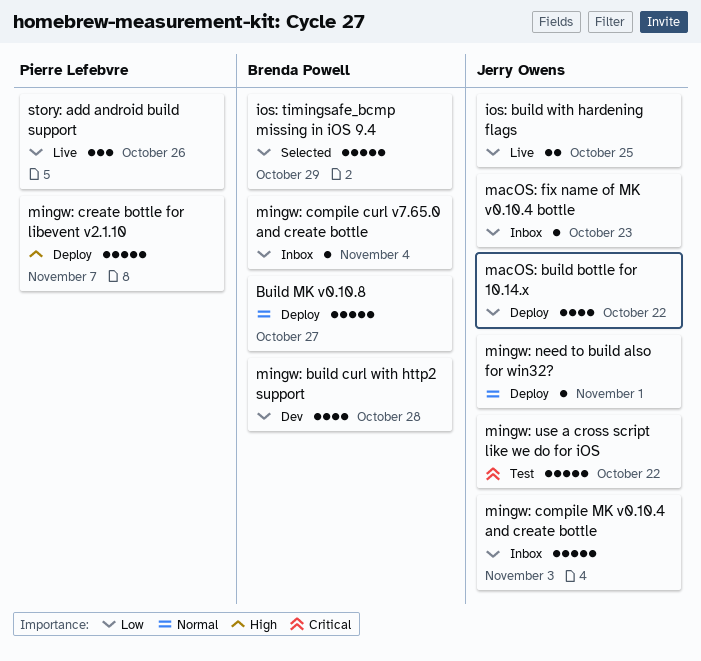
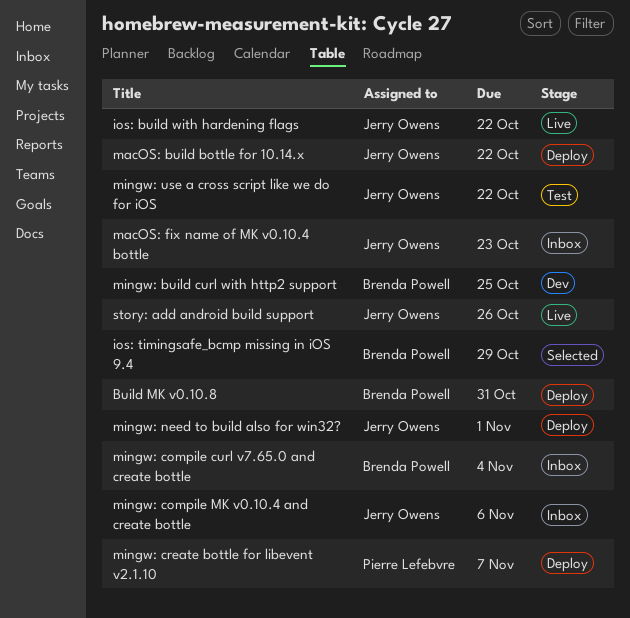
Build MK v0.10.8, due: Oct 27 -> Oct 31
ios: build with hardening flags, due: Oct 25 -> Oct 22
mingw: build curl with http2 support, due: Oct 28 -> Oct 25
mingw: compile MK v0.10.4 and create bottle, due: Nov 3 -> Nov 6
story: add android build support, owner: Pierre Lefebvre -> Jerry Owens

